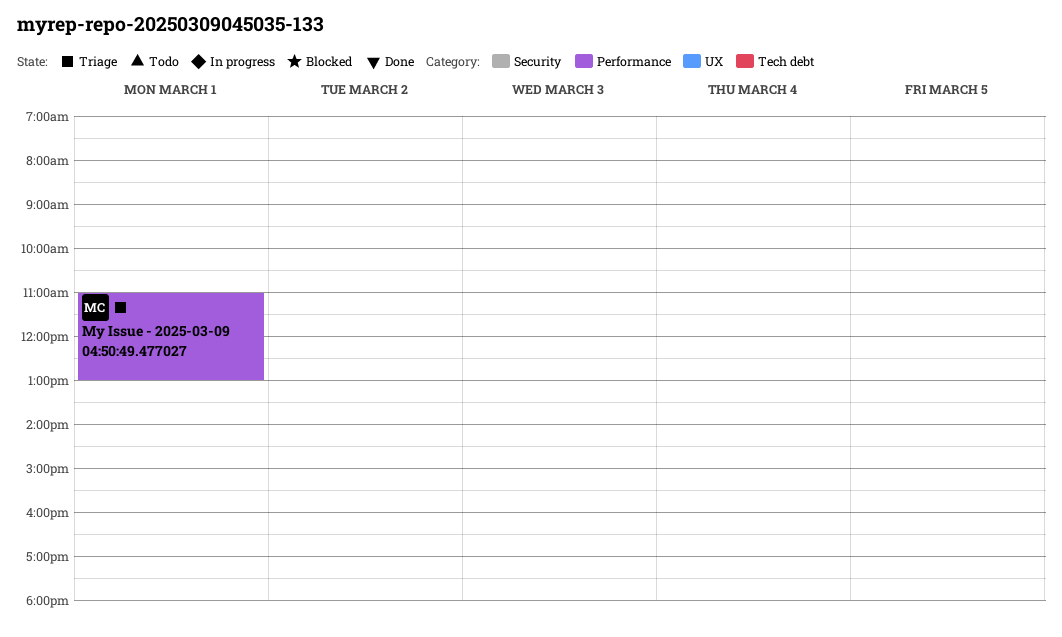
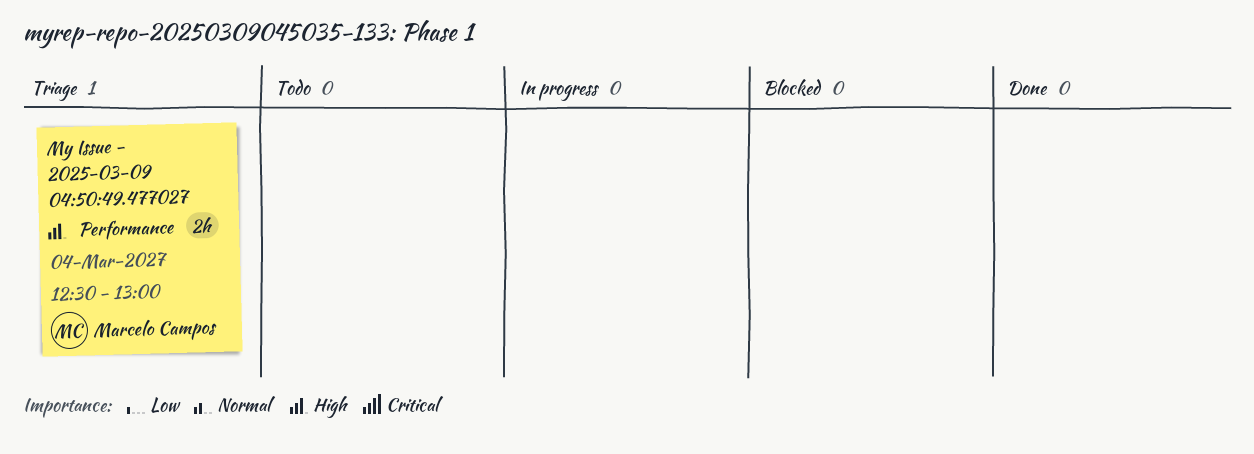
My Issue - 2025-03-09 04:50:49.477027, day: Mar 1 -> Mar 4
My Issue - 2025-03-09 04:50:49.477027, begins: 11:00 -> 12:30

